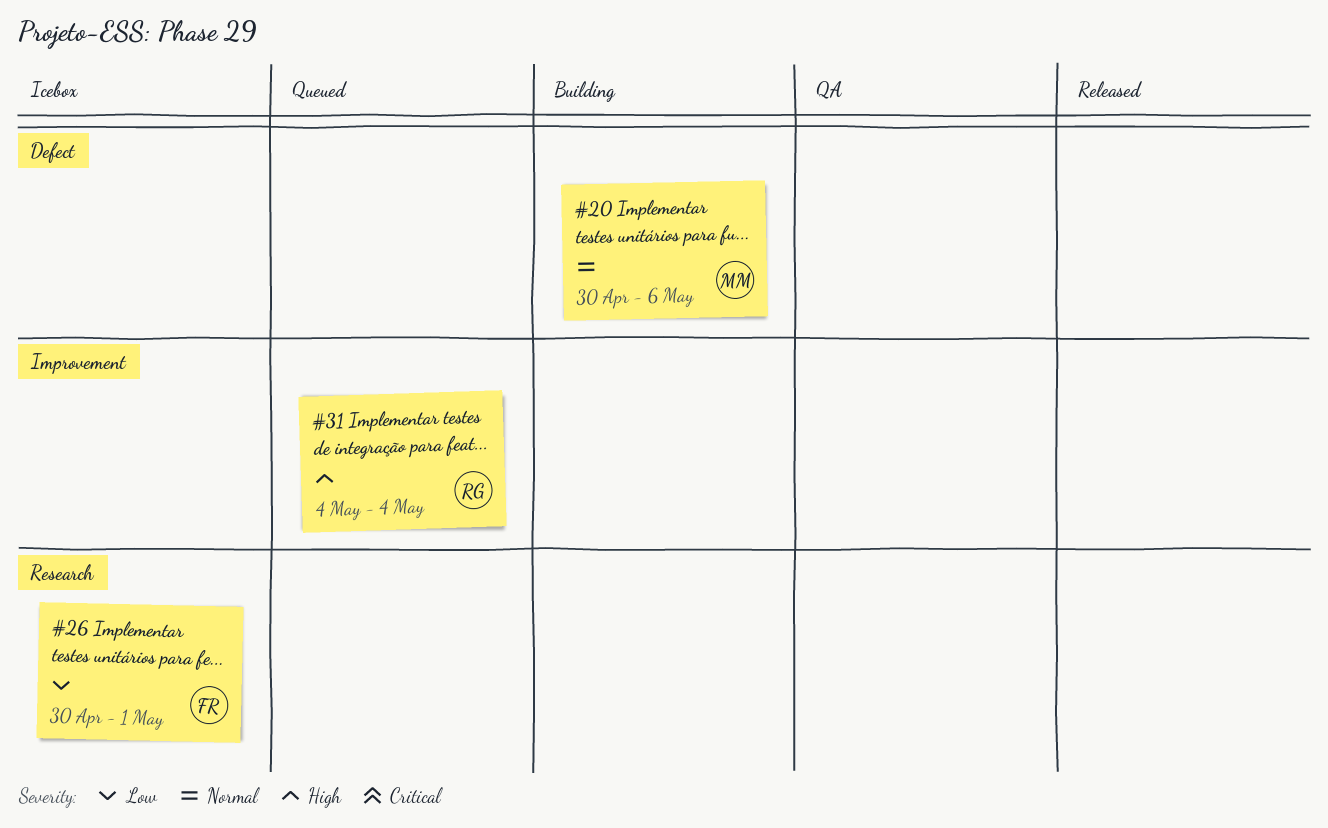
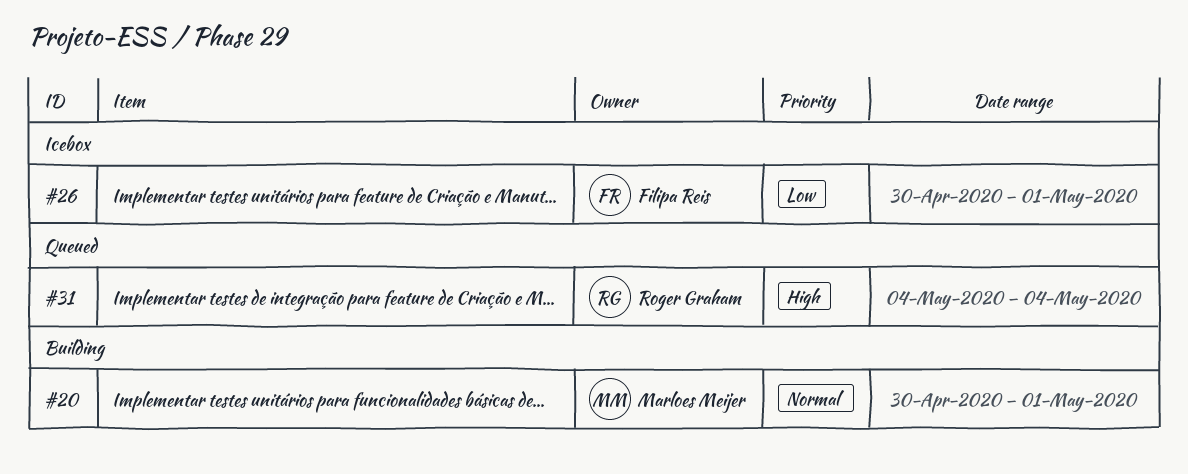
#20, due: May 6 -> May 1

